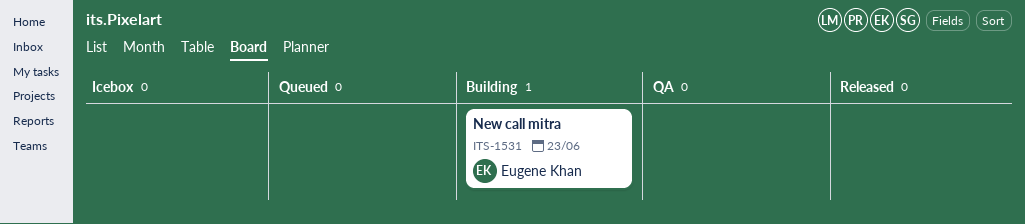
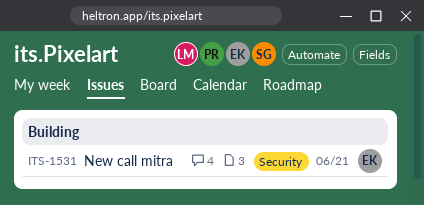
ITS-1531, due: Jun 23 -> Jun 21

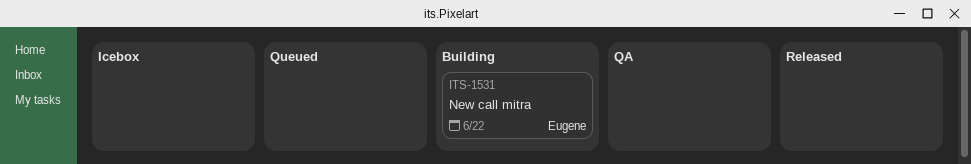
ITS-1531, due: Jun 21 -> Jun 22

